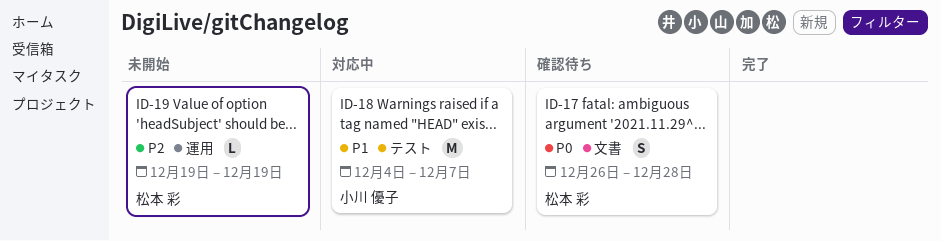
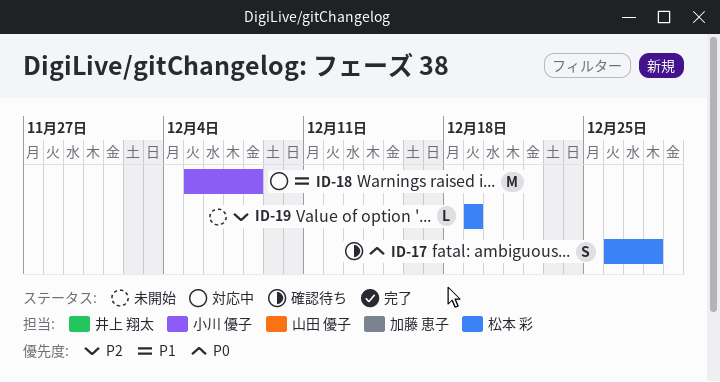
ID-18, start: Dec 4 -> Dec 5
ID-18, due: Dec 7 -> Dec 8

